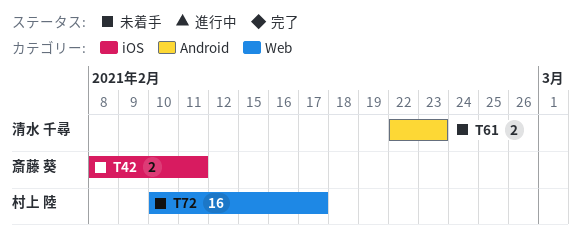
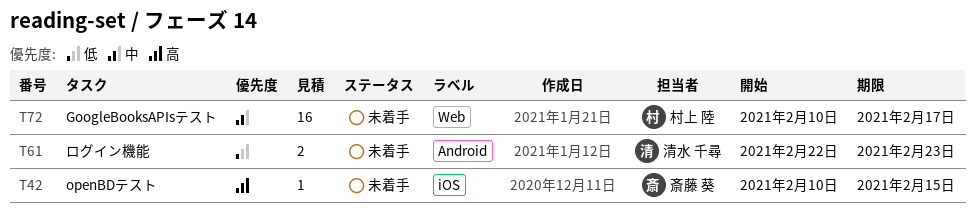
T42, estimate: 2 -> 1
T42, start: Feb 8 -> Feb 10
T42, due: Feb 11 -> Feb 15

